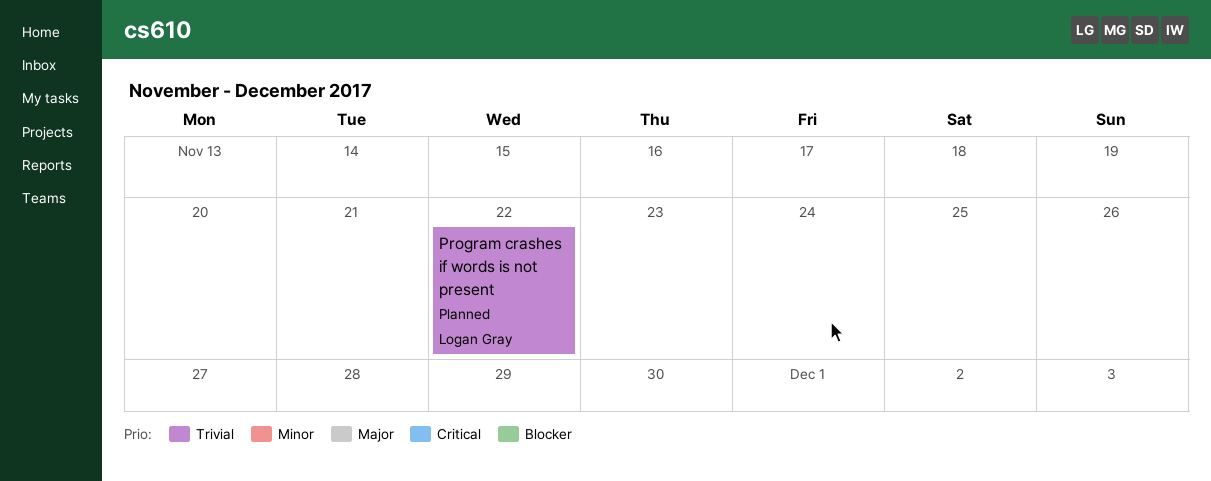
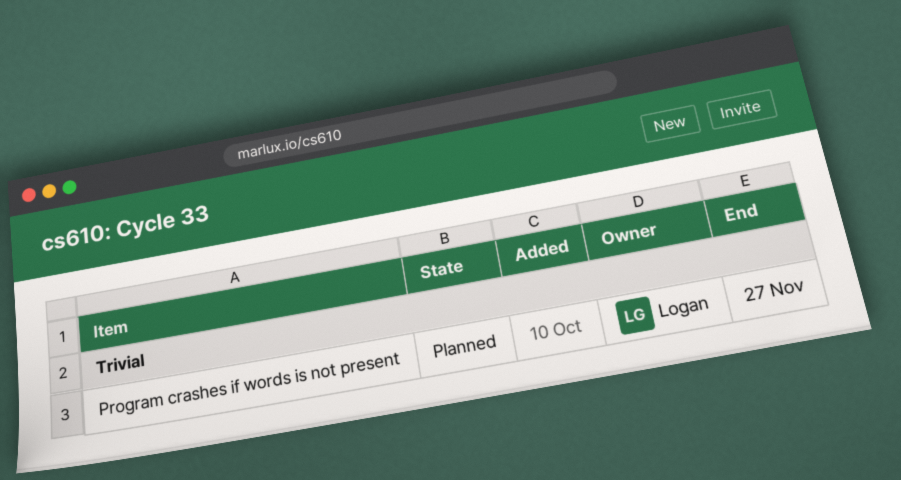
Program crashes if words is not present, due: Nov 22 -> Nov 27

